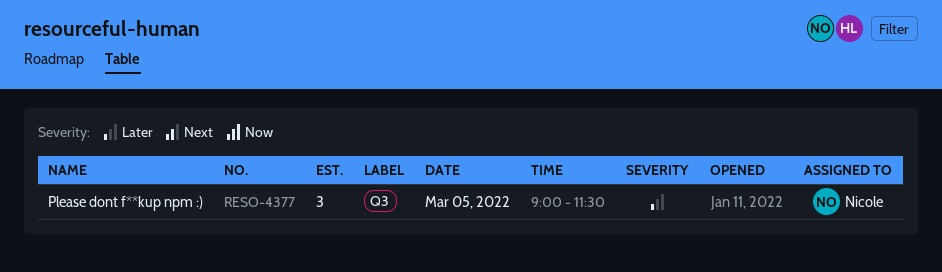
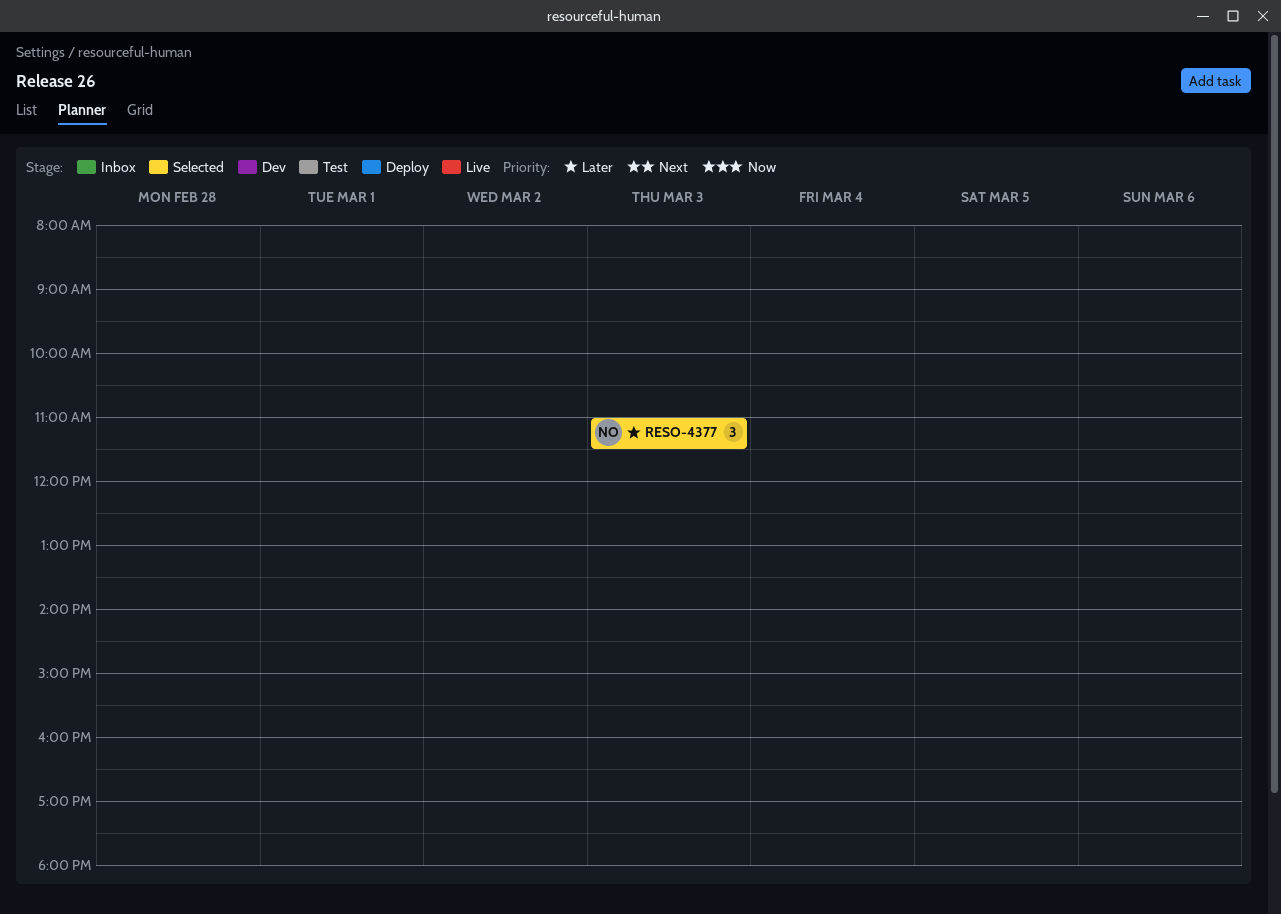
RESO-4377, day: Mar 5 -> Mar 3
RESO-4377, begins: 09:00 -> 11:00

